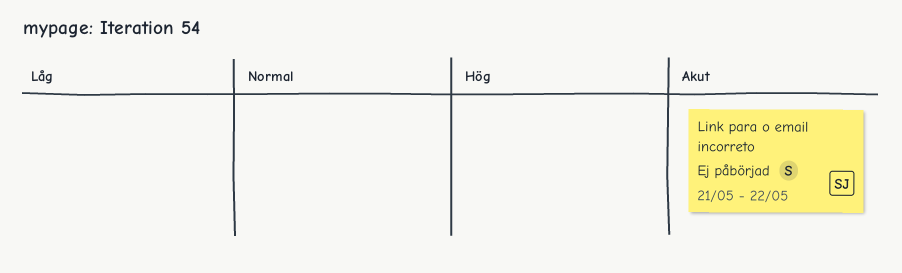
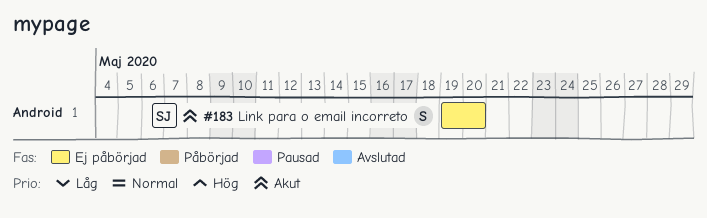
Link para o email incorreto, start: May 21 -> May 19
Link para o email incorreto, due: May 22 -> May 20

